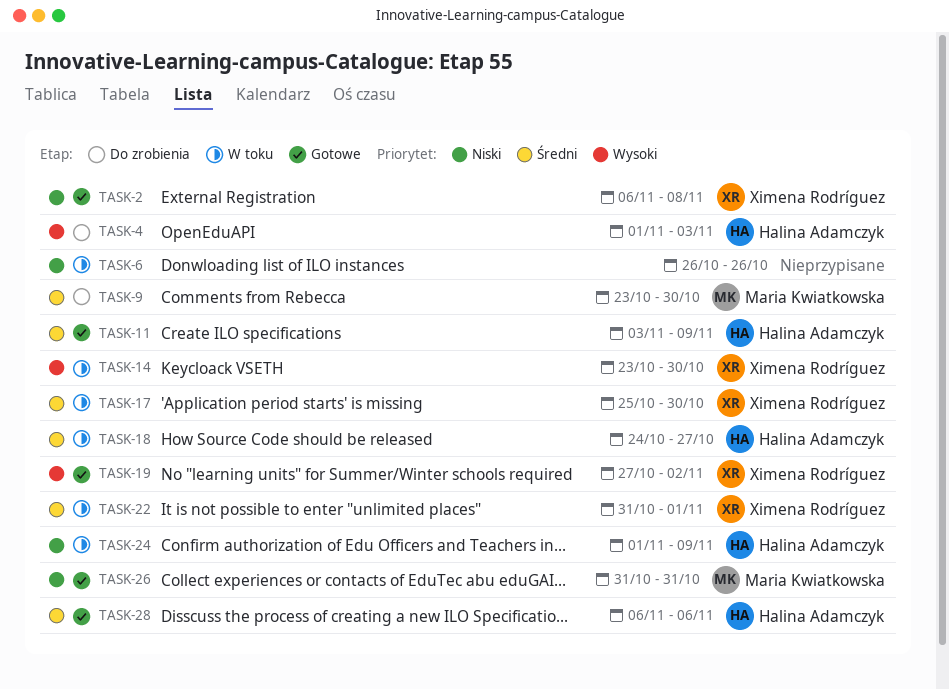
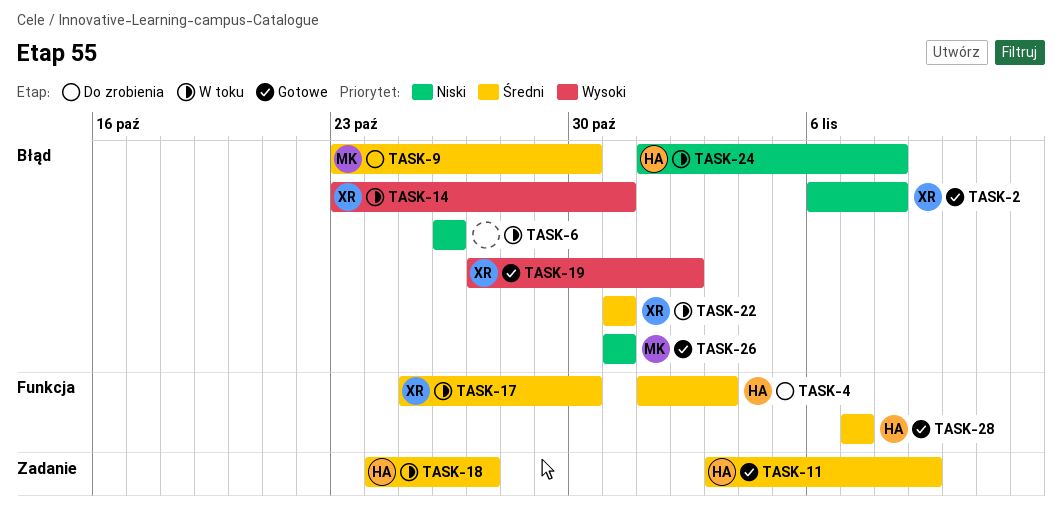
TASK-4, priority: Wysoki -> Średni
TASK-14, due: Oct 30 -> Oct 31
TASK-22, due: Nov 1 -> Oct 31
TASK-24, due: Nov 9 -> Nov 8
TASK-28, start: Nov 6 -> Nov 7
TASK-28, due: Nov 6 -> Nov 7

